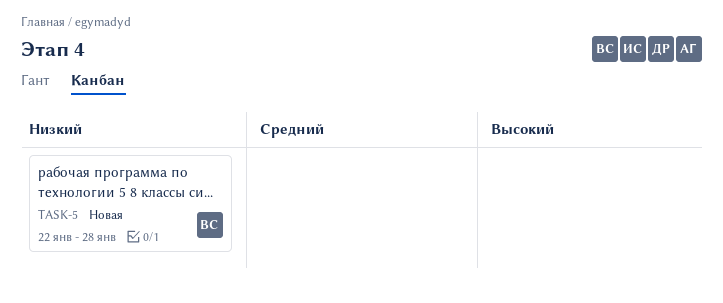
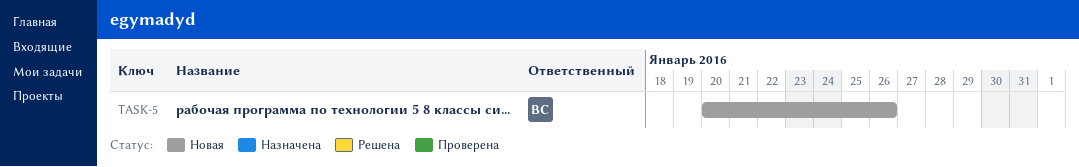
TASK-5, start: Jan 22 -> Jan 20
TASK-5, due: Jan 28 -> Jan 26

